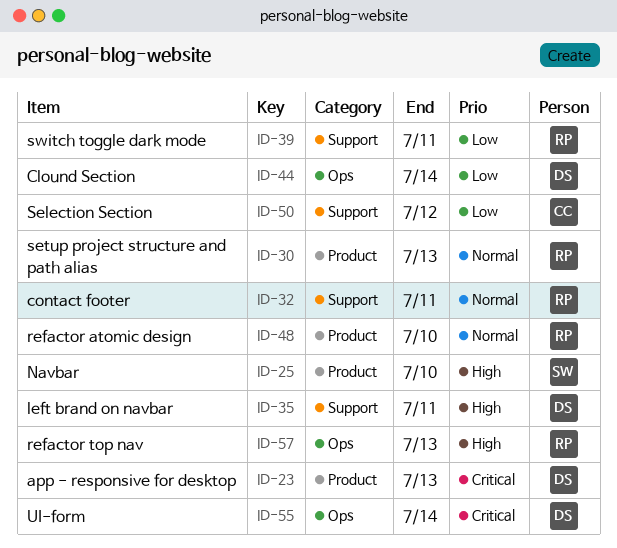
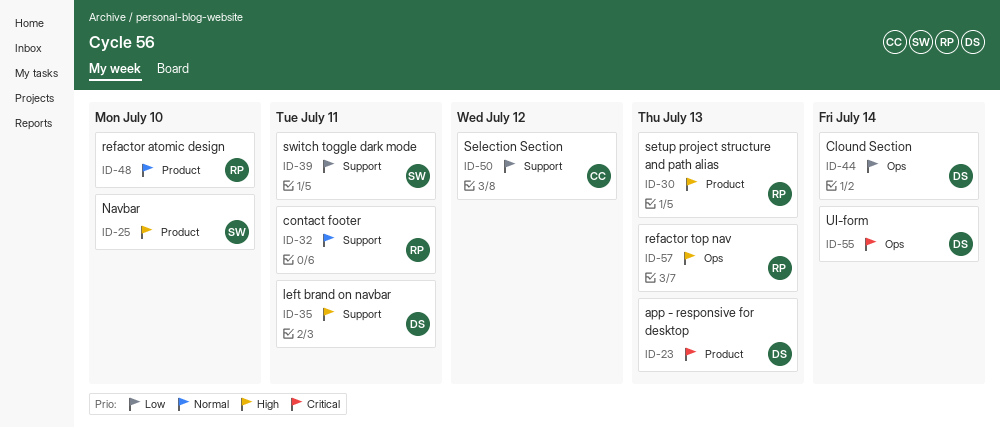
ID-30, priority: Normal -> High
ID-39, owner: RP -> SW

